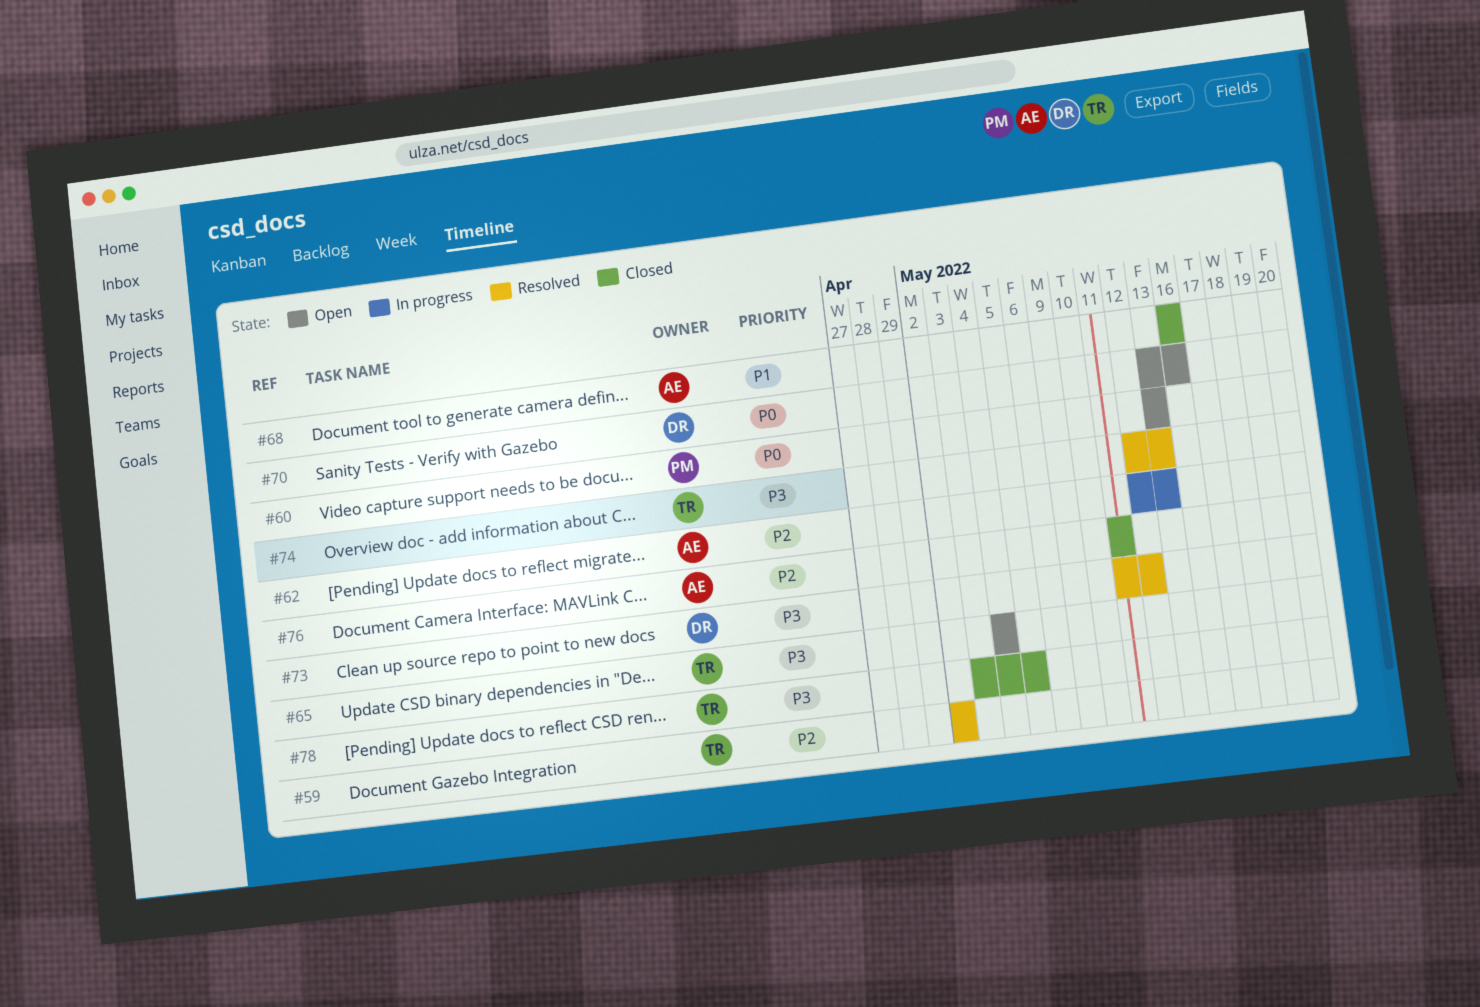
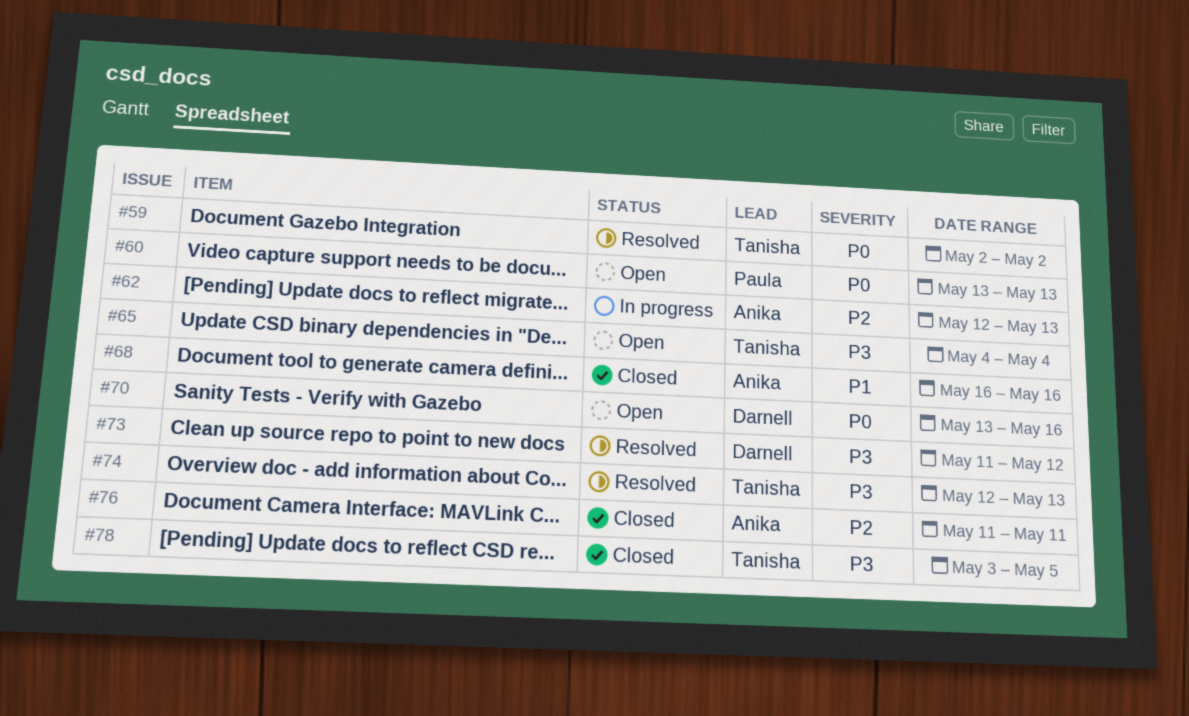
#59, priority: P2 -> P0

